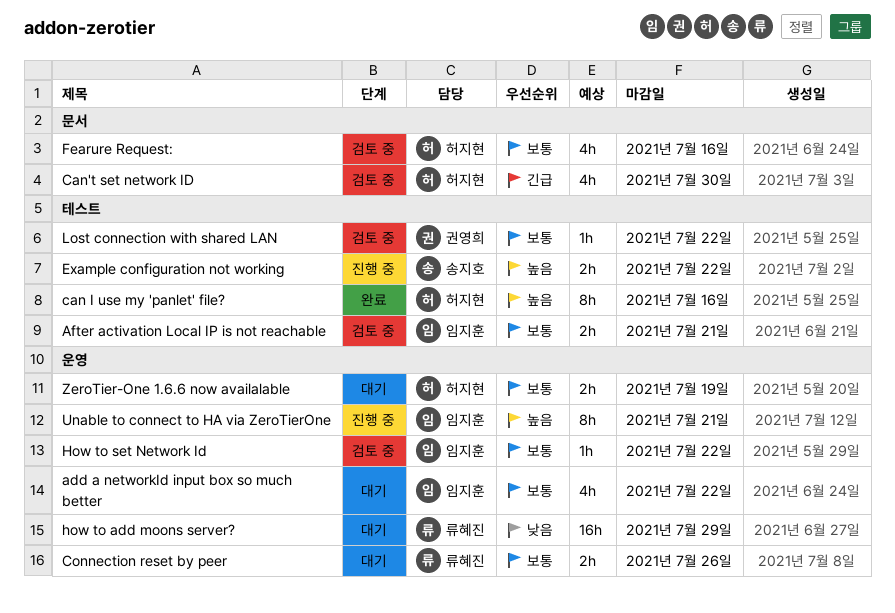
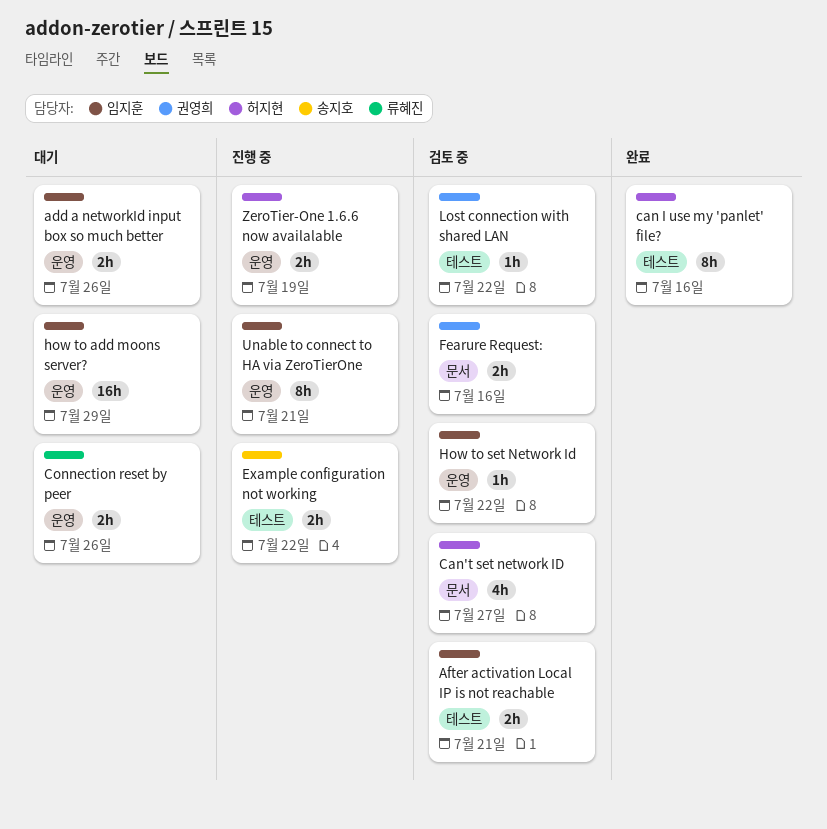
add a networkId input box so much better, estimate: 4h -> 2h
add a networkId input box so much better, due: Jul 22 -> Jul 26
Can't set network ID, due: Jul 30 -> Jul 27
Fearure Request:, owner: 허지현 -> 권영희
Fearure Request:, estimate: 4h -> 2h
how to add moons server?, owner: 류혜진 -> 임지훈
ZeroTier-One 1.6.6 now availalable, status: 대기 -> 진행 중

